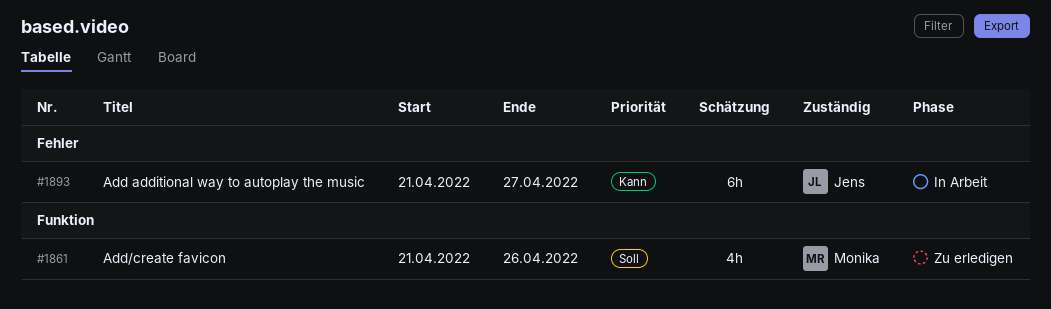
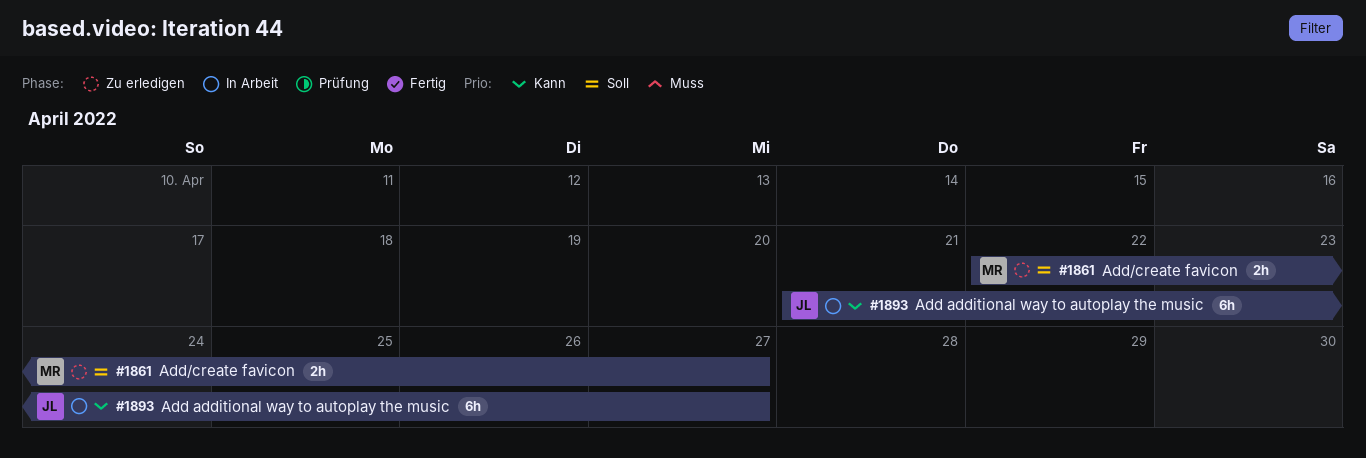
#1861, estimate: 4h -> 2h
#1861, start: Apr 21 -> Apr 22
#1861, due: Apr 26 -> Apr 27

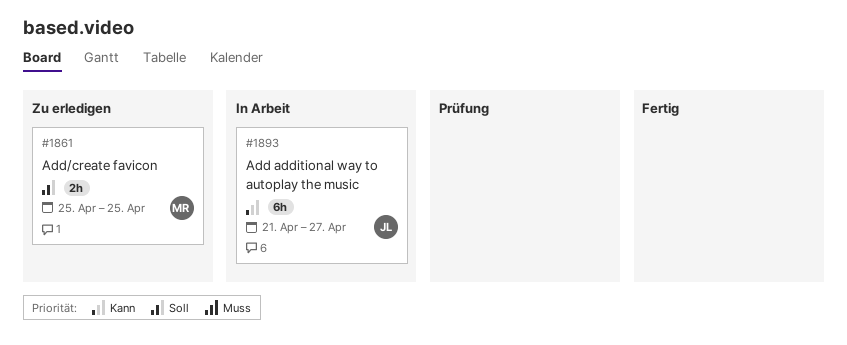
#1861, start: Apr 22 -> Apr 25
#1861, due: Apr 27 -> Apr 25

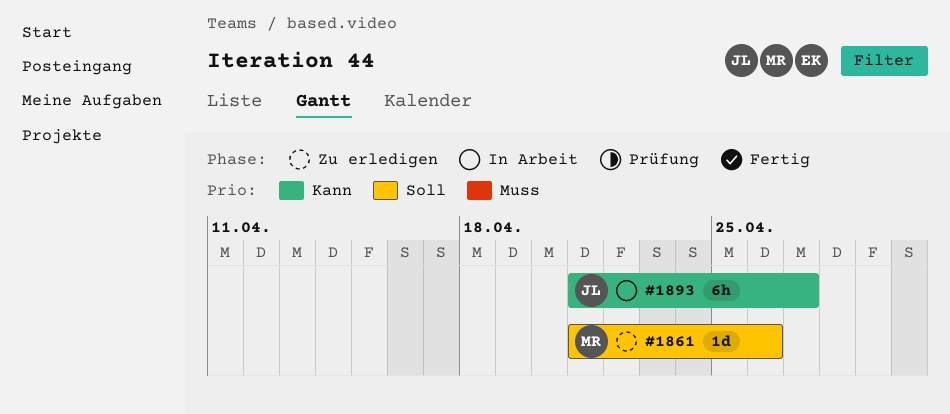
#1861, estimate: 2h -> 1d
#1861, start: Apr 25 -> Apr 21
#1861, due: Apr 25 -> Apr 26

